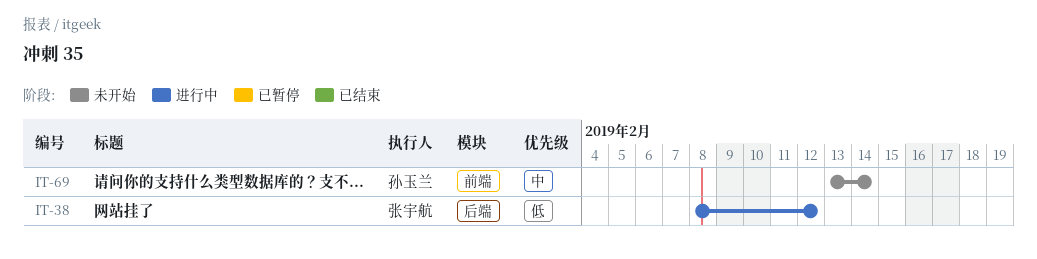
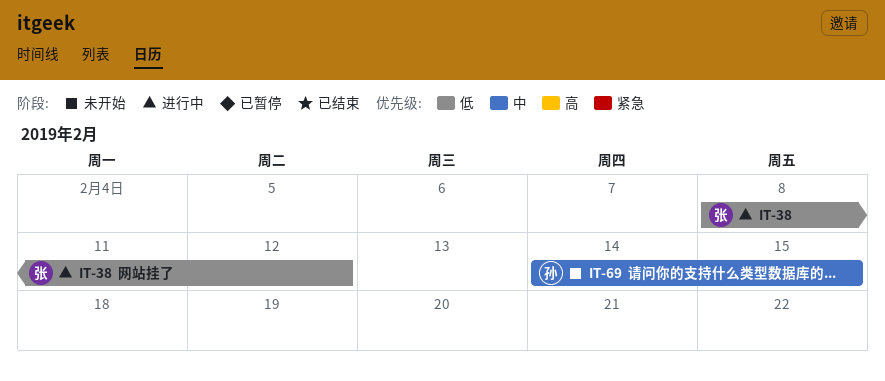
IT-69, start: Feb 13 -> Feb 14
IT-69, due: Feb 14 -> Feb 15

